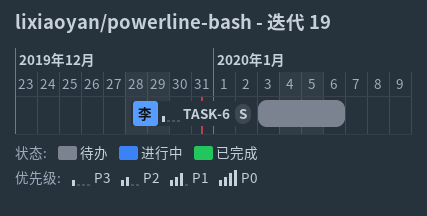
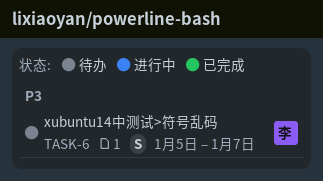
TASK-6, start: Jan 3 -> Jan 5
TASK-6, due: Jan 6 -> Jan 7

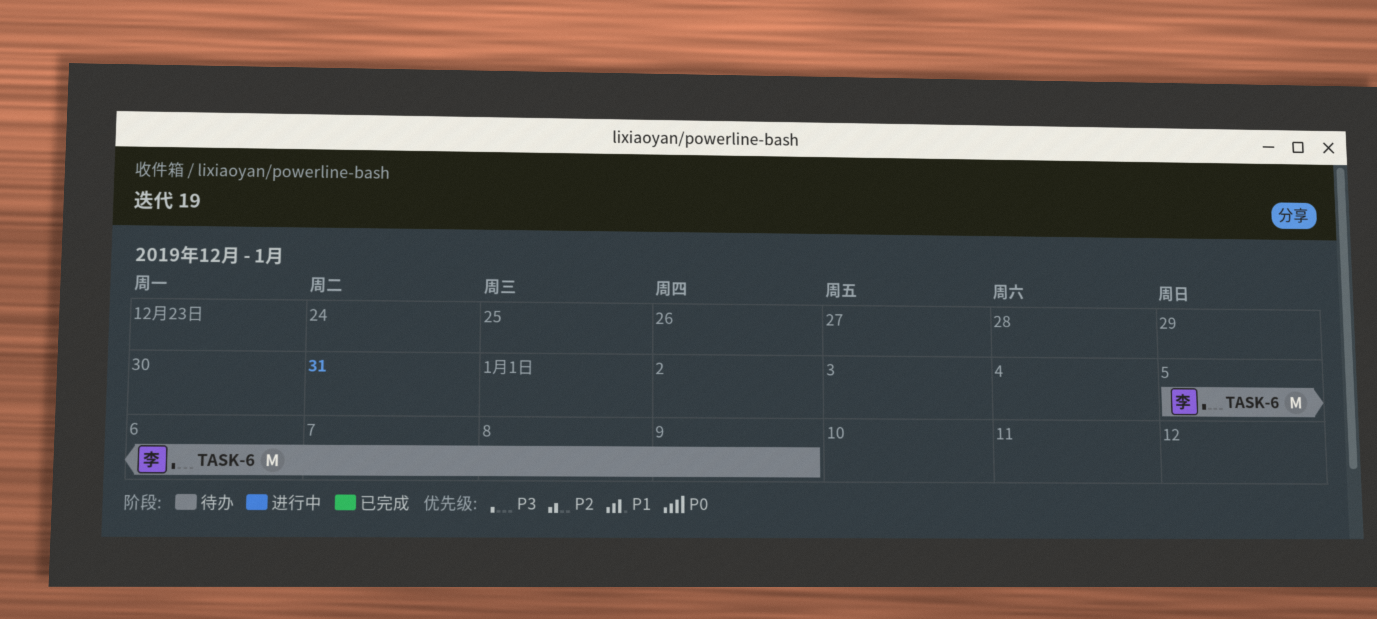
TASK-6, estimate: S -> M
TASK-6, due: Jan 7 -> Jan 9

